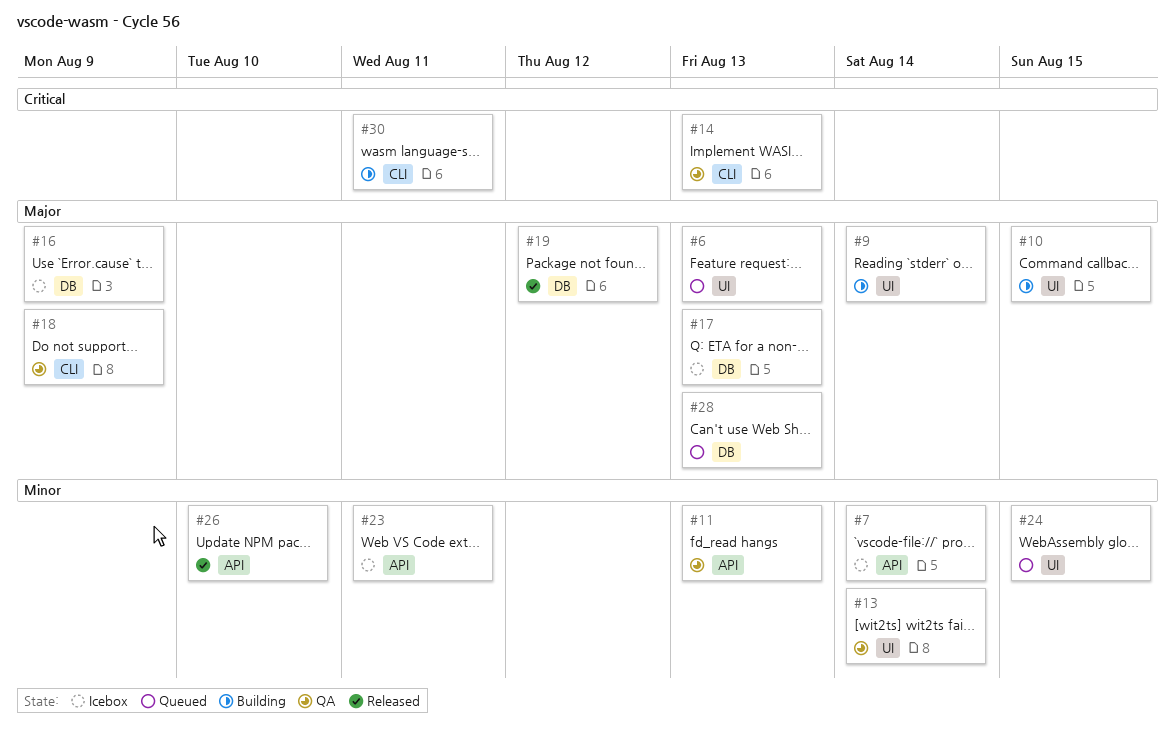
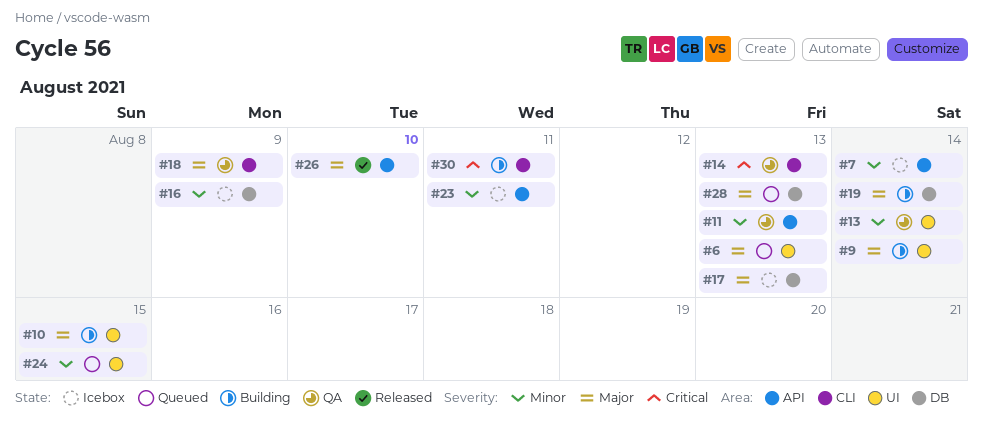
#16, priority: Major -> Minor
#19, status: Released -> Building
#19, due: Aug 12 -> Aug 14
#26, priority: Minor -> Major

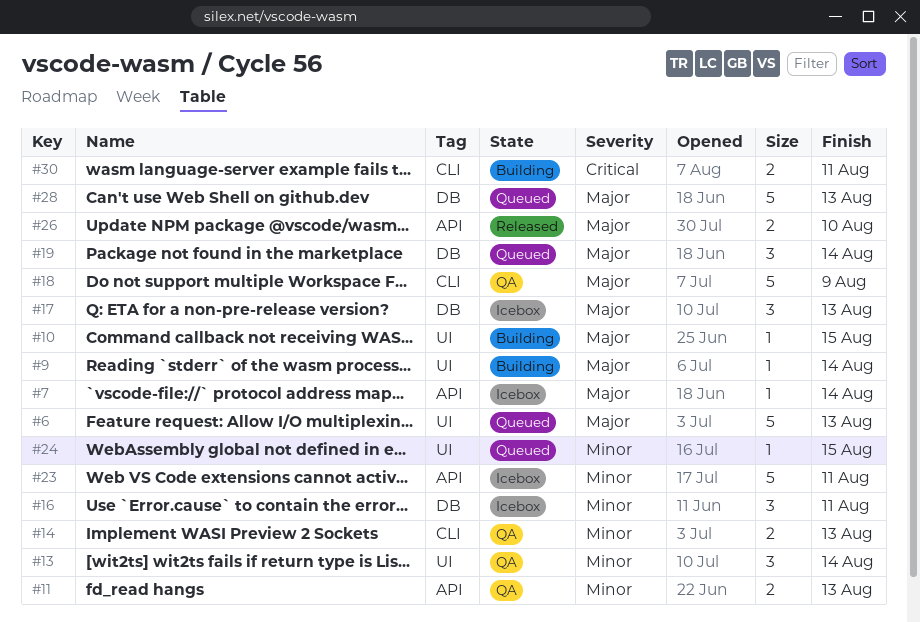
#7, priority: Minor -> Major
#14, priority: Critical -> Minor
#16, due: Aug 9 -> Aug 11
#19, status: Building -> Queued

